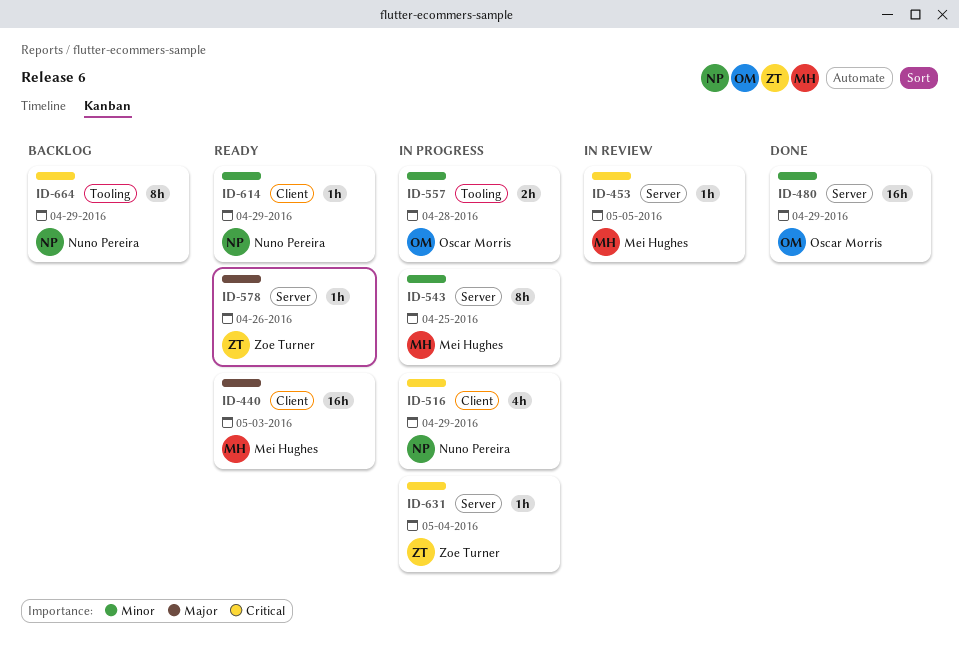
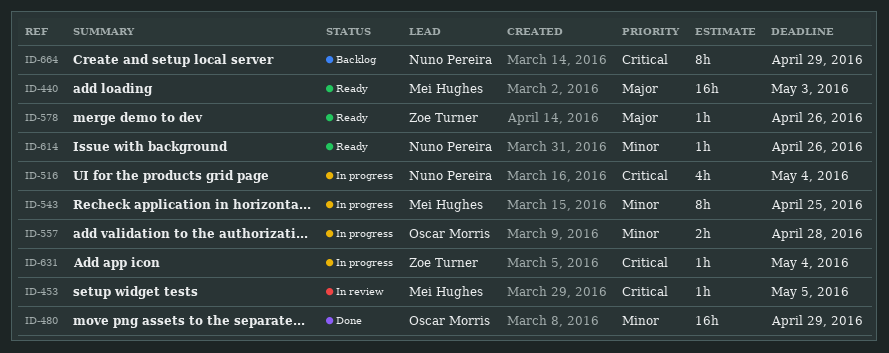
ID-516, due: Apr 29 -> May 4
ID-614, due: Apr 29 -> Apr 26

